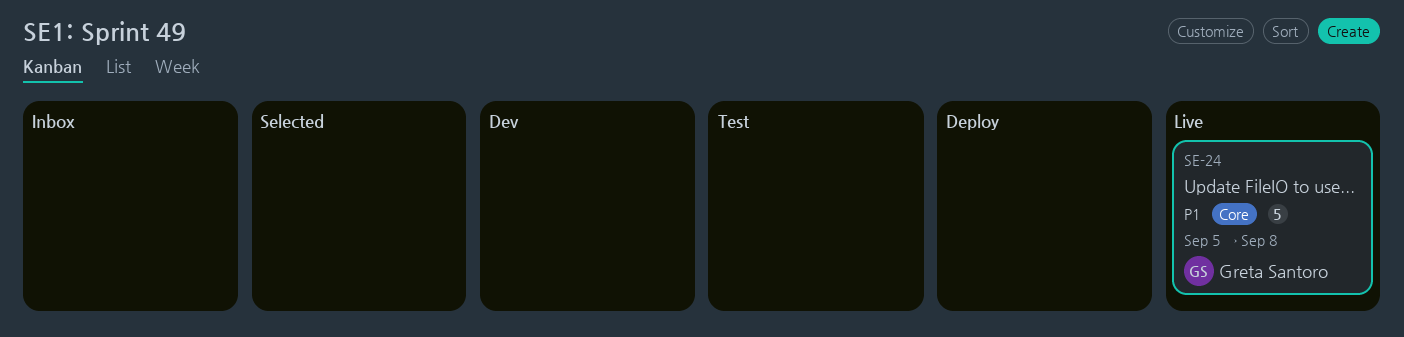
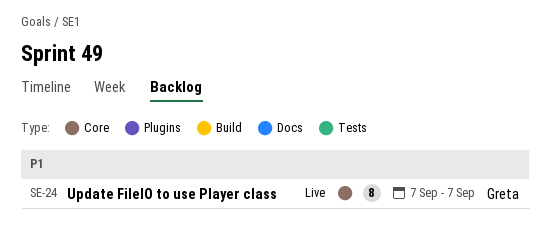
SE-24, estimate: 5 -> 8
SE-24, start: Sep 5 -> Sep 7
SE-24, due: Sep 8 -> Sep 7

